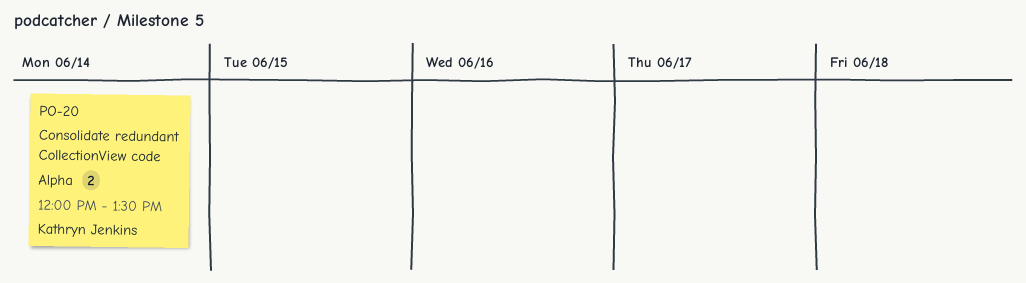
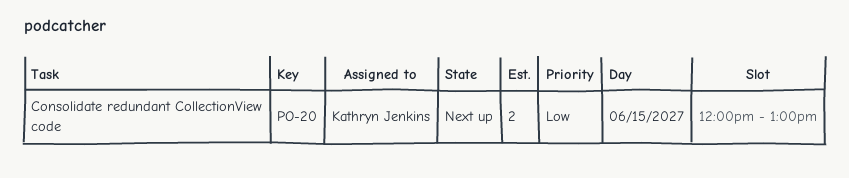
PO-20, day: Jun 14 -> Jun 15
PO-20, ends: 13:30 -> 13:00

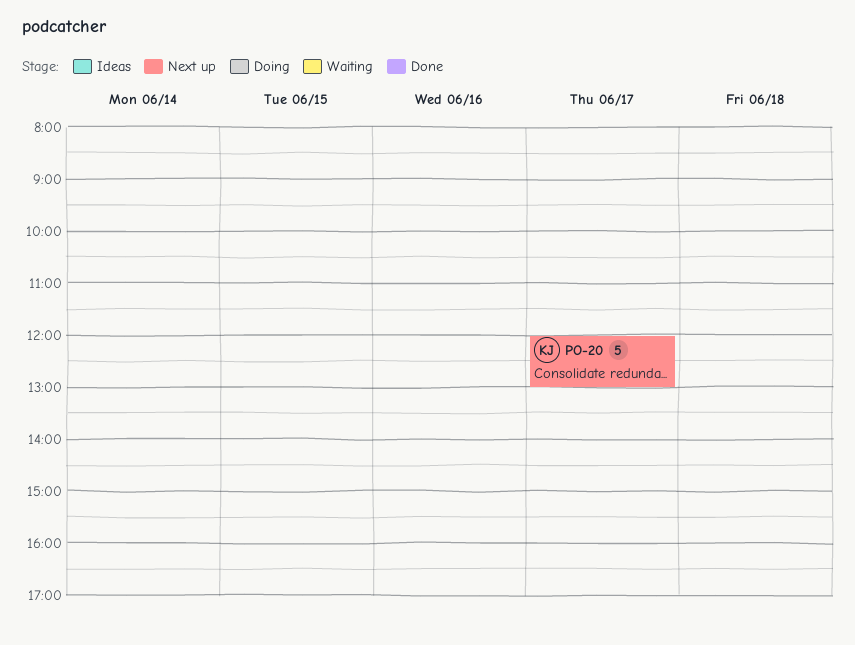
PO-20, estimate: 2 -> 5
PO-20, day: Jun 15 -> Jun 17

